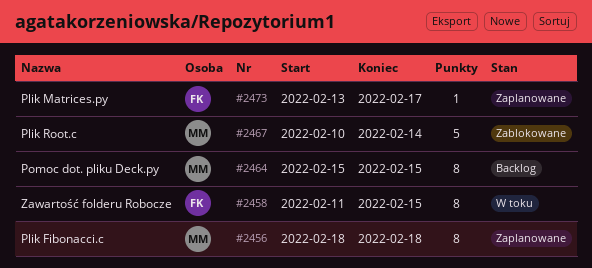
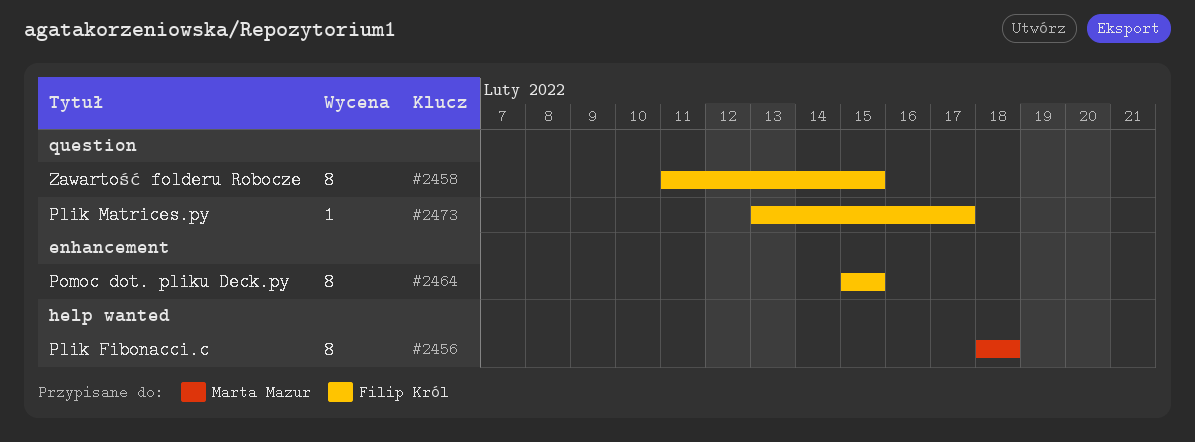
#2464, owner: Marta Mazur -> Filip Król
#2467: present -> none

